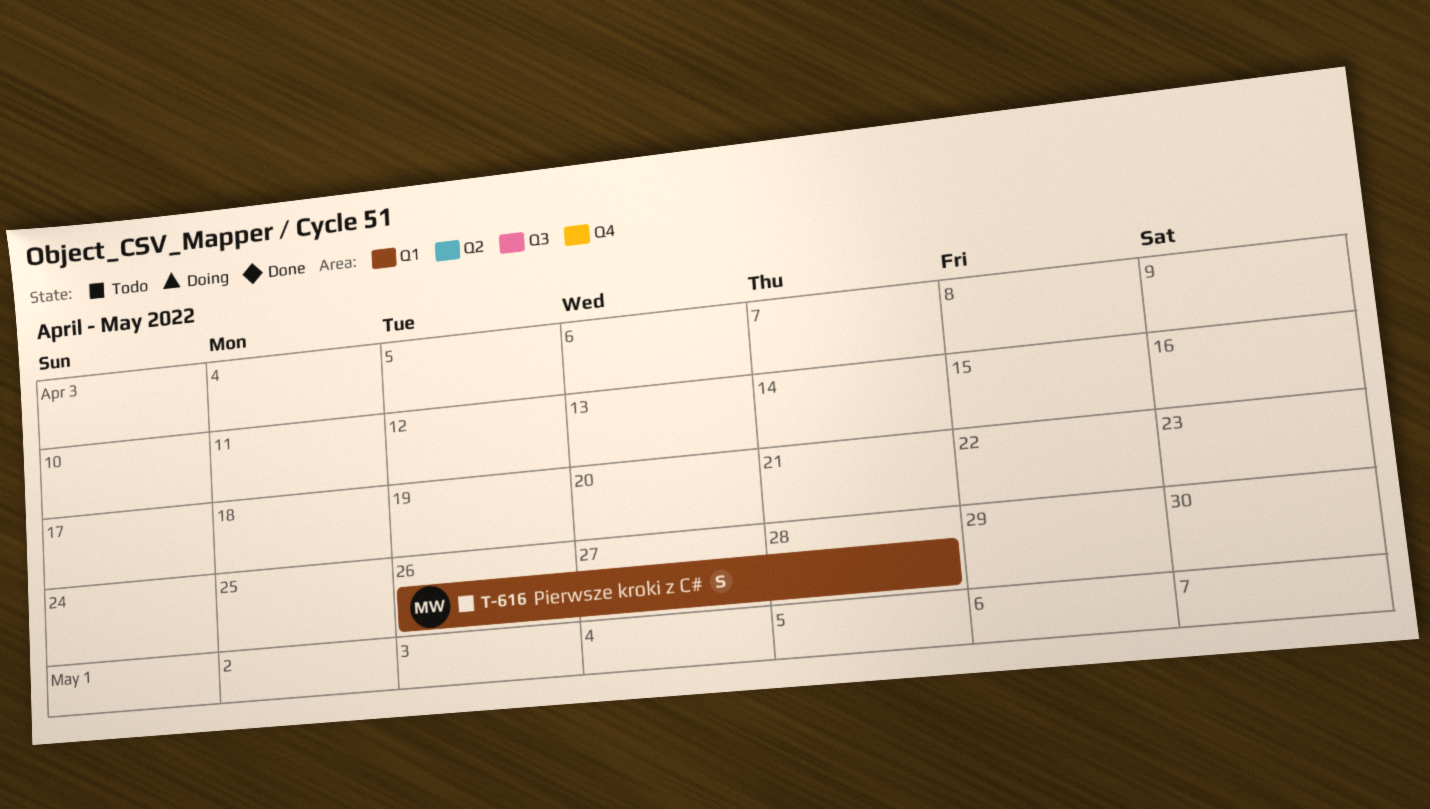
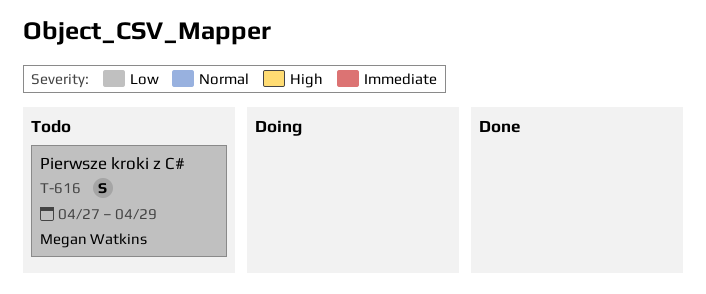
T-616, start: Apr 26 -> Apr 27
T-616, due: Apr 28 -> Apr 29

